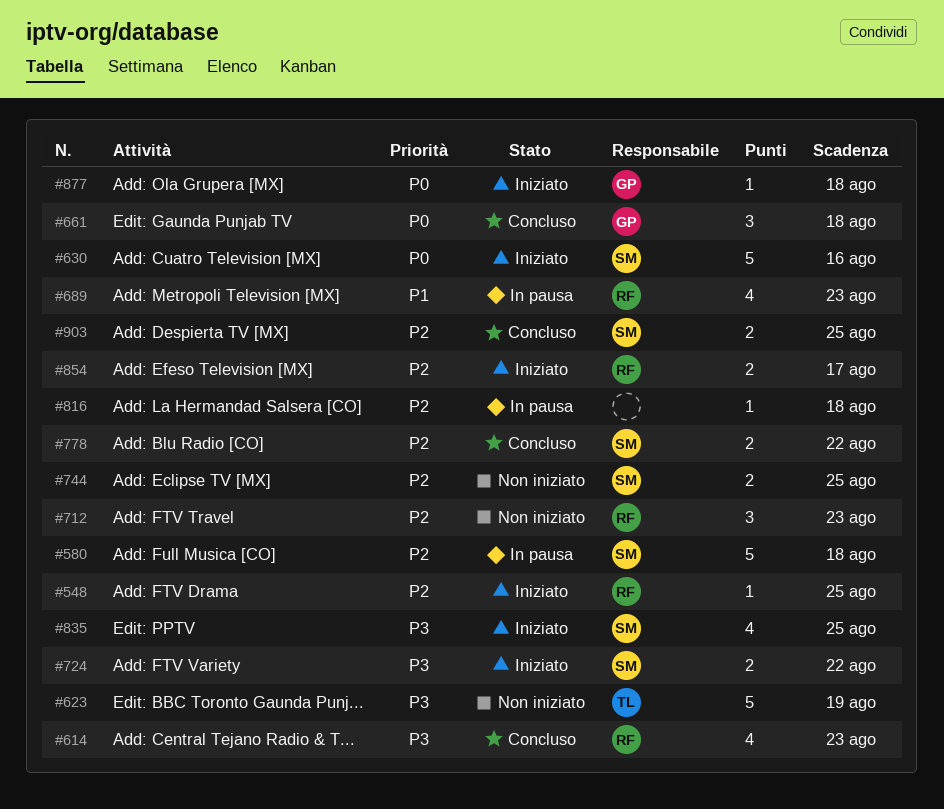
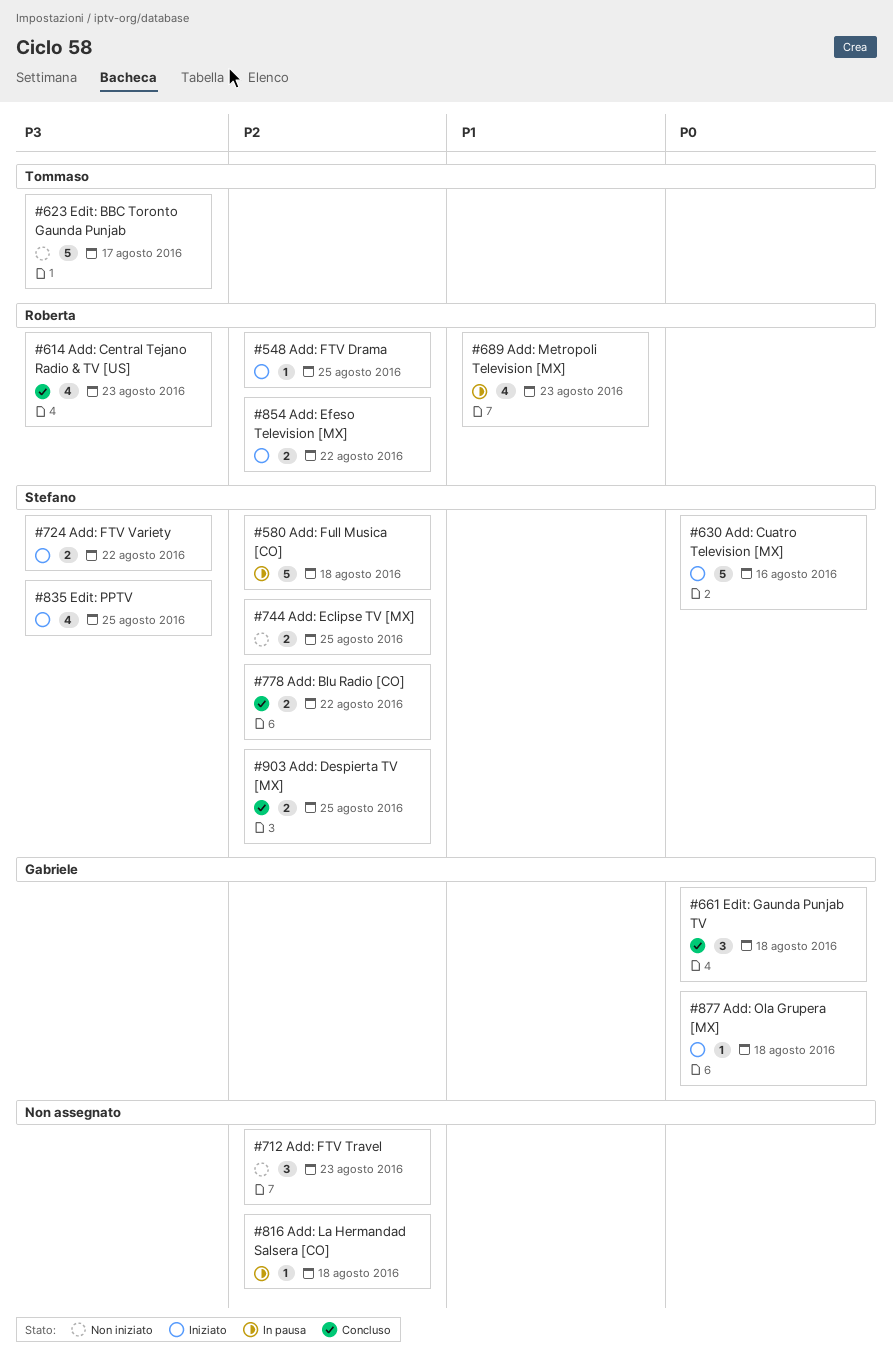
#623, due: Aug 19 -> Aug 17
#712, owner: Roberta -> none
#854, due: Aug 17 -> Aug 22

